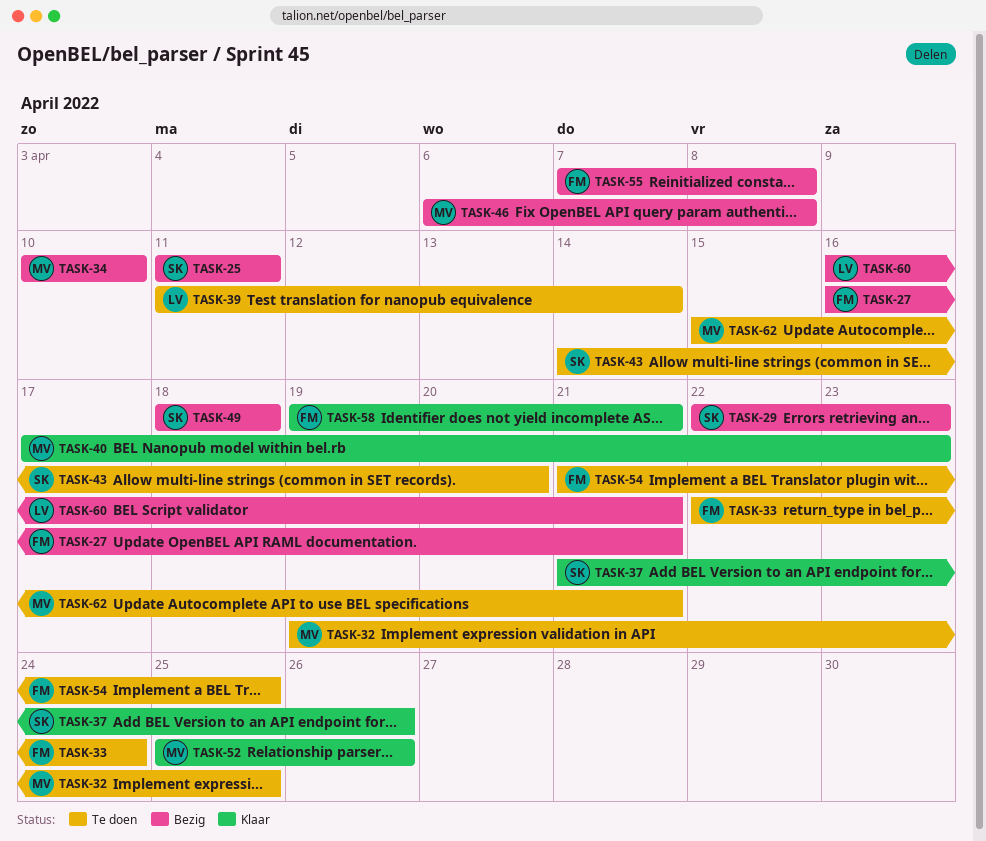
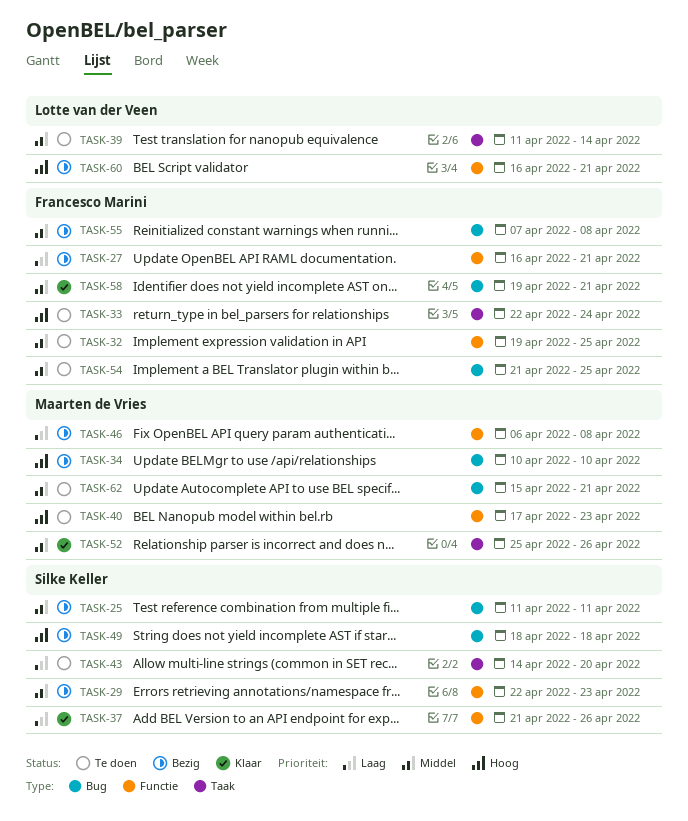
TASK-32, owner: Maarten de Vries -> Francesco Marini
TASK-40, status: Klaar -> Te doen

